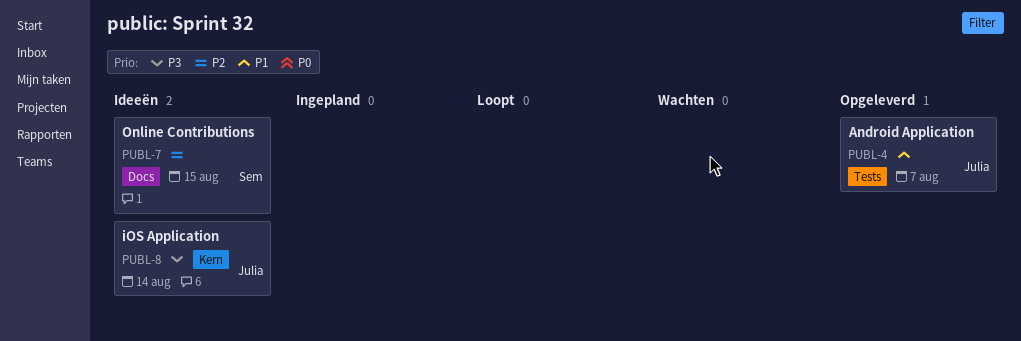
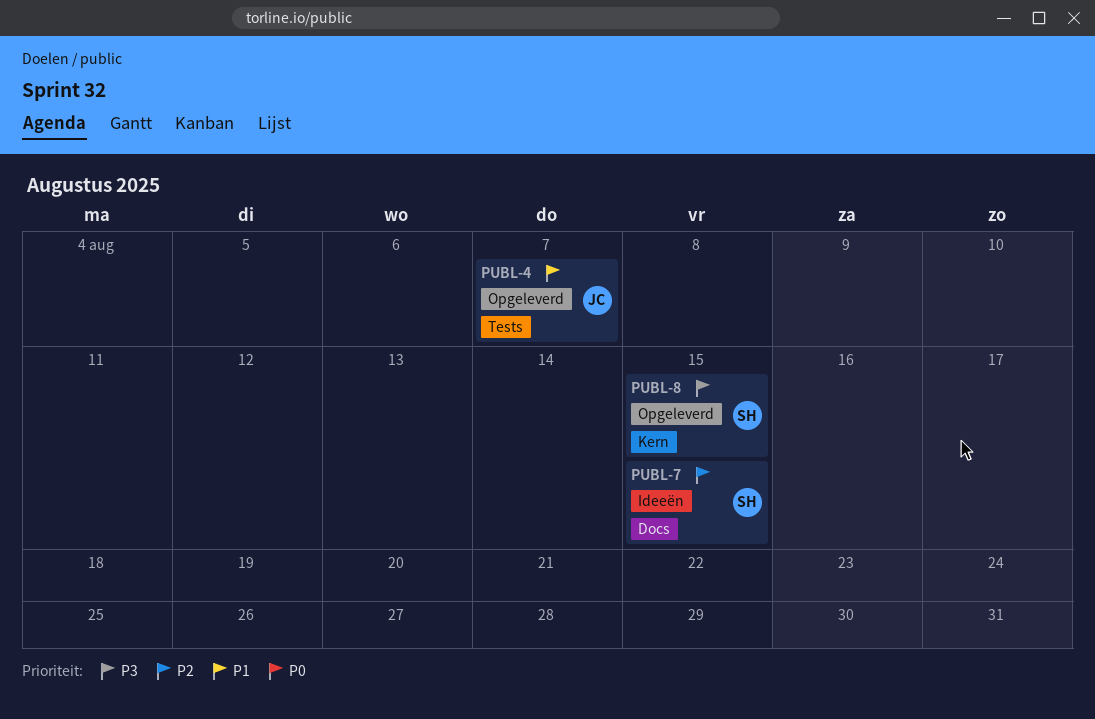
PUBL-8, status: Ideeën -> Opgeleverd
PUBL-8, owner: Julia -> Sem
PUBL-8, due: Aug 14 -> Aug 15

